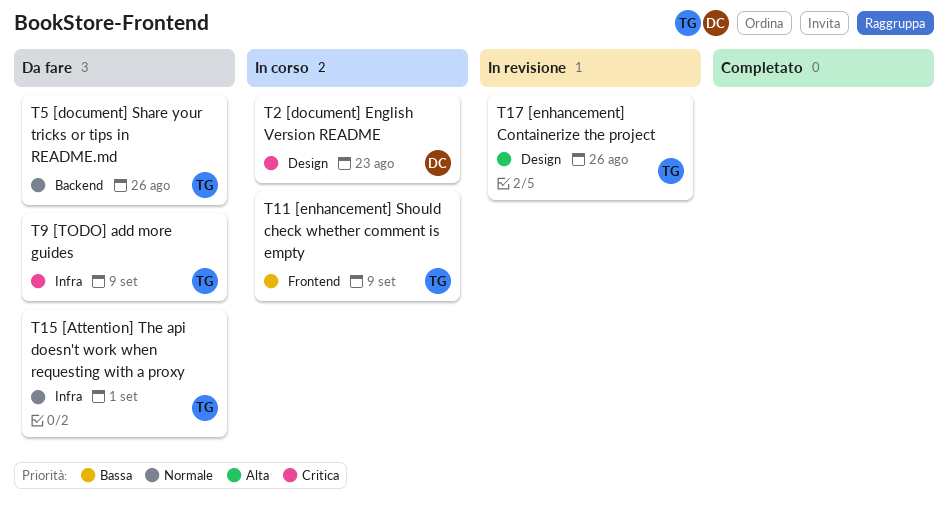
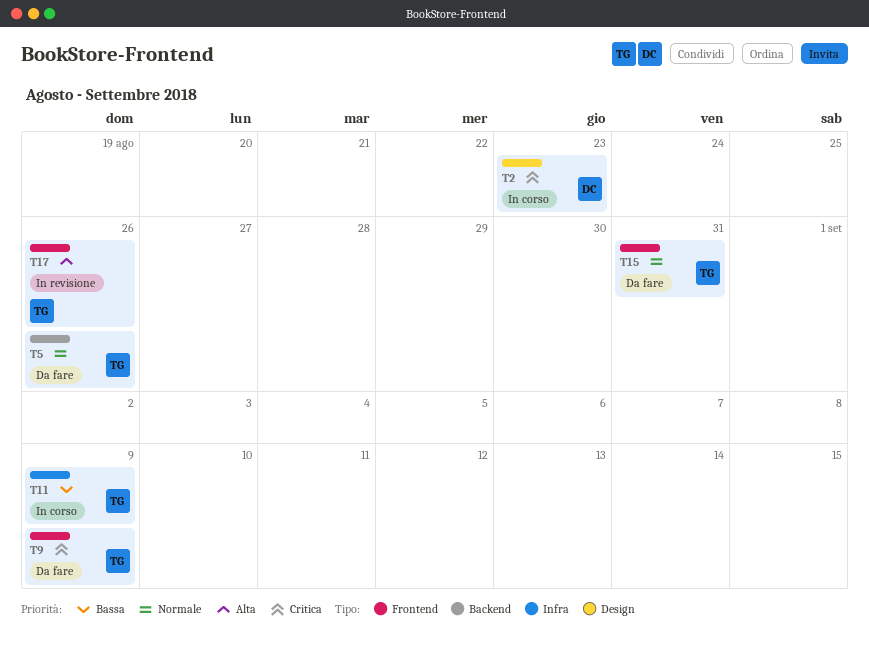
T9, label: Infra -> Frontend
T11, label: Frontend -> Infra
T15, label: Infra -> Frontend
T15, due: Sep 1 -> Aug 31
T17, label: Design -> Frontend

